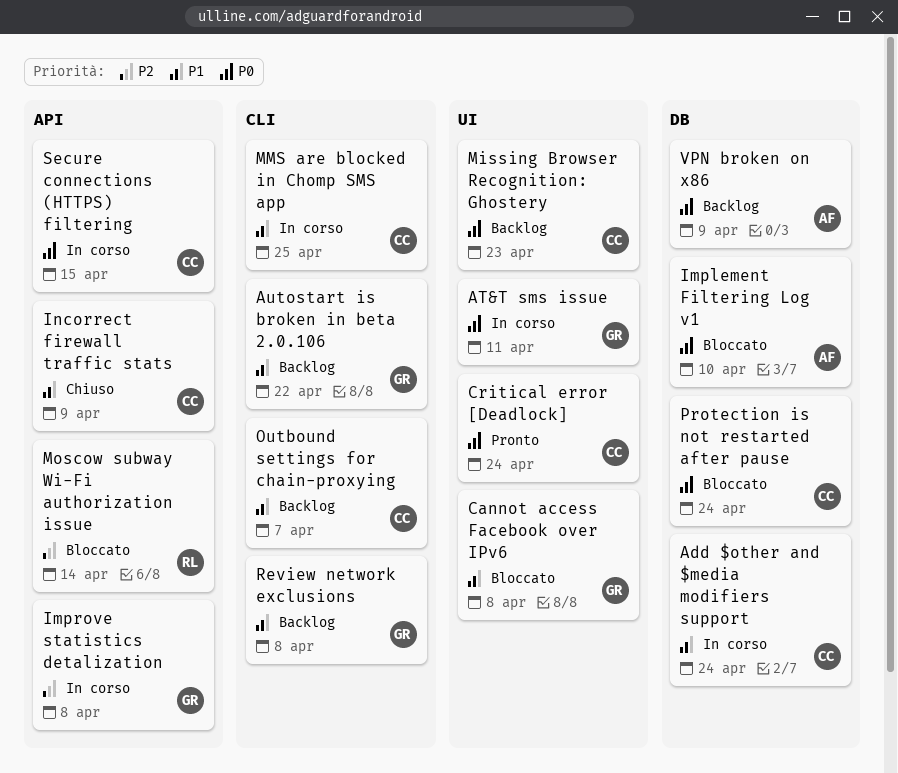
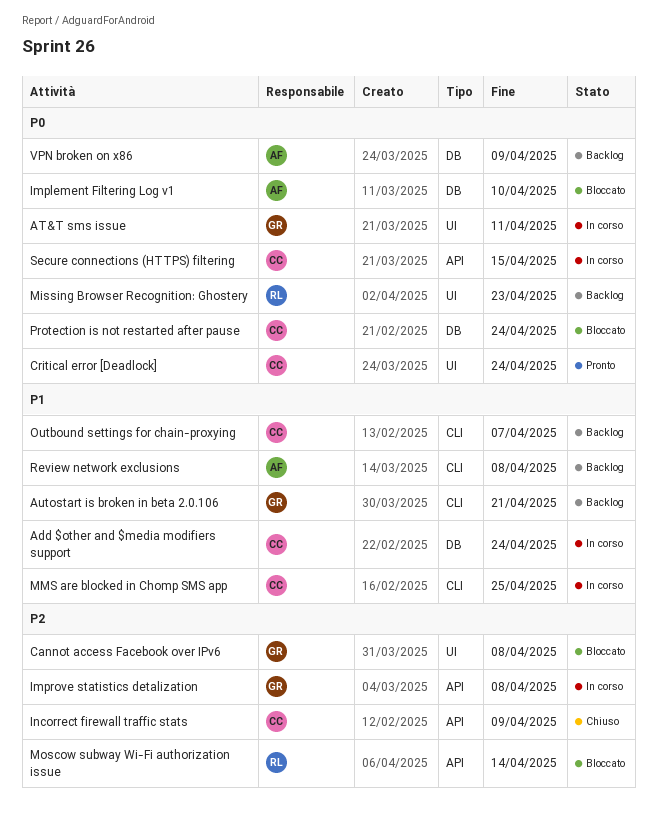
Autostart is broken in beta 2.0.106, due: Apr 22 -> Apr 21
Cannot access Facebook over IPv6, priority: P1 -> P2
Incorrect firewall traffic stats, priority: P1 -> P2
Missing Browser Recognition: Ghostery, owner: CC -> RL
Review network exclusions, owner: GR -> AF

